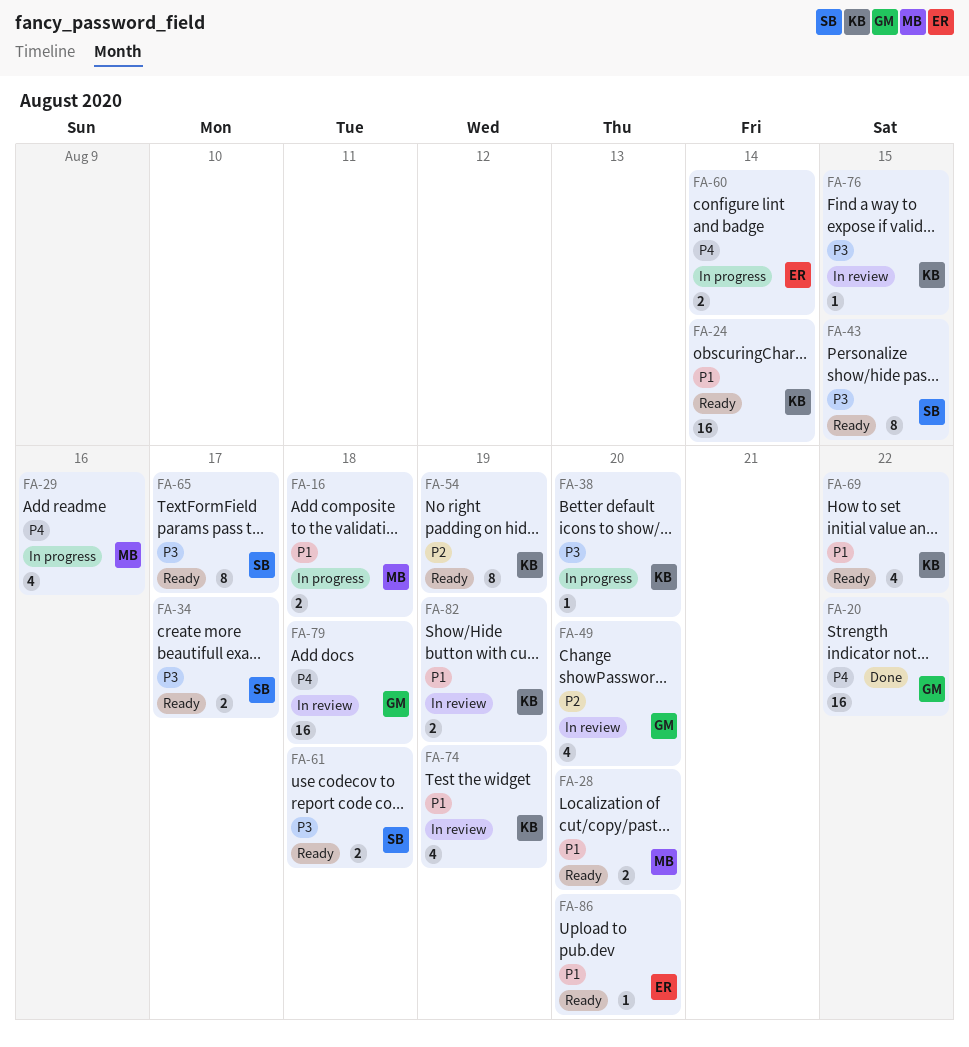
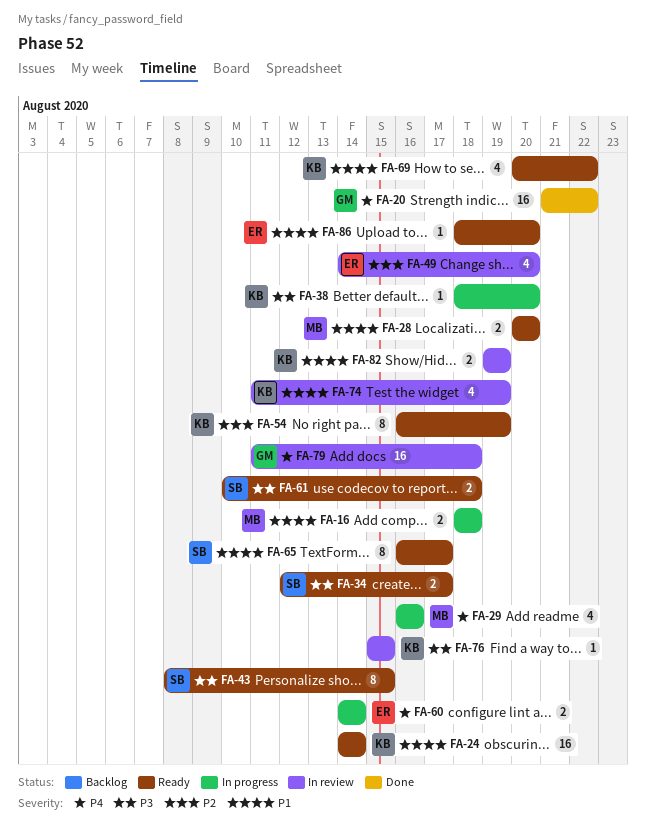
FA-49, owner: GM -> ER
FA-65, priority: P3 -> P1

